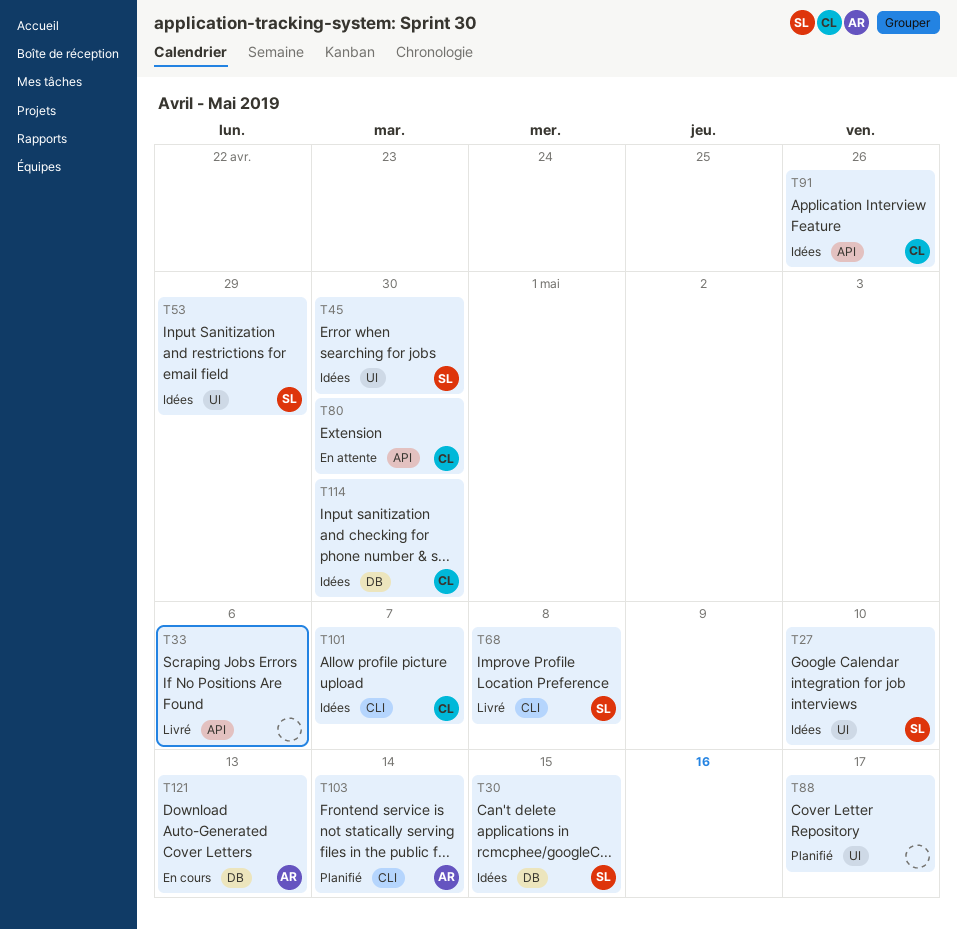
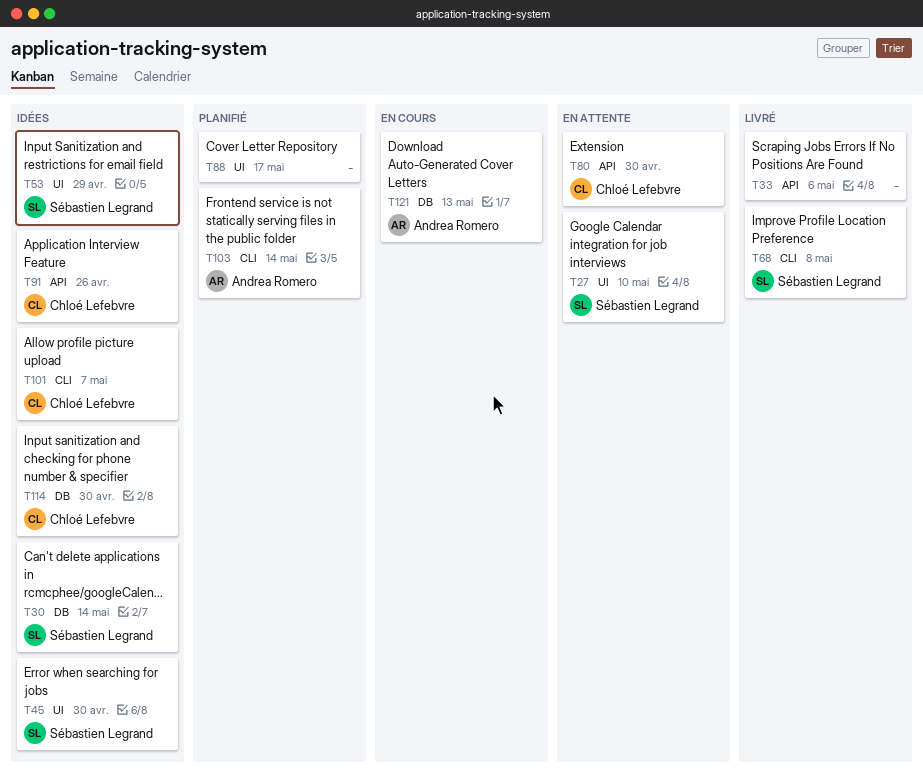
T27, status: Idées -> En attente
T30, due: May 15 -> May 14

